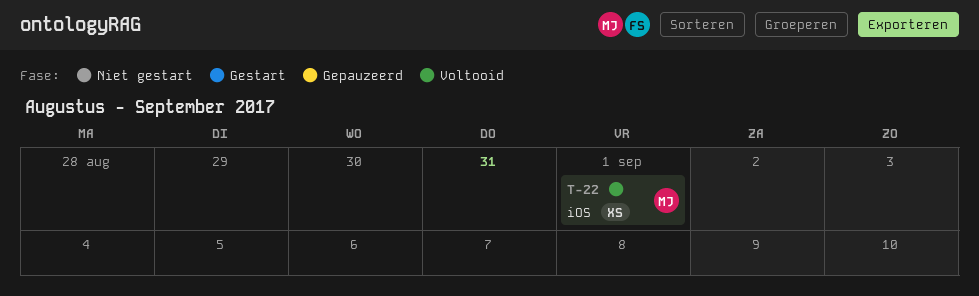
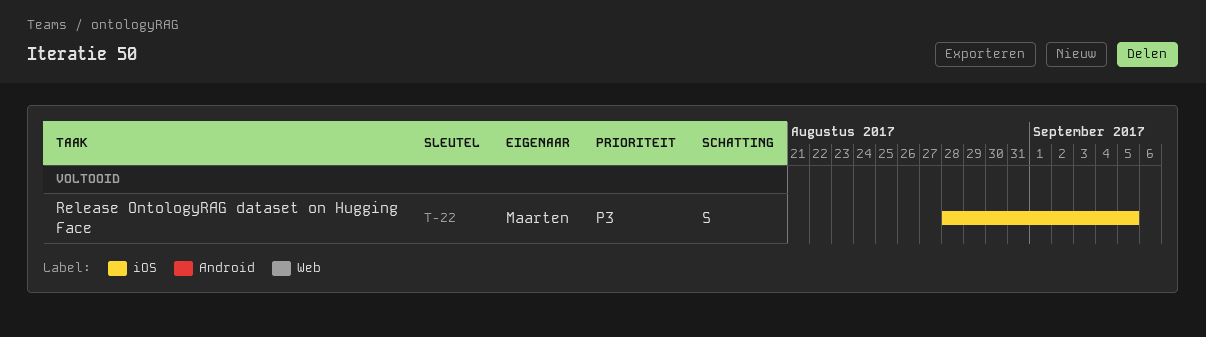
T-22, estimate: XS -> S
T-22, due: Sep 1 -> Sep 5

